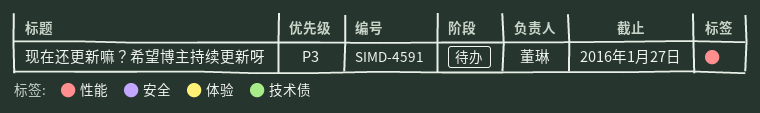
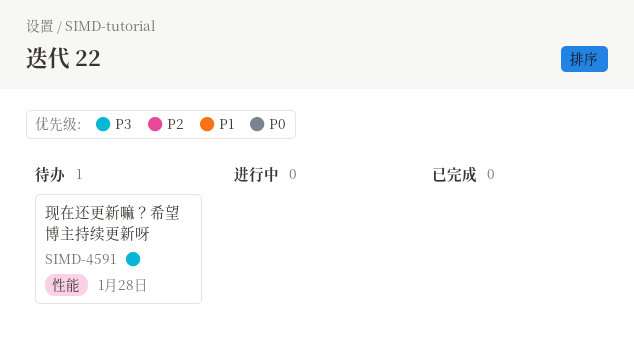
SIMD-4591, due: Jan 27 -> Jan 28

